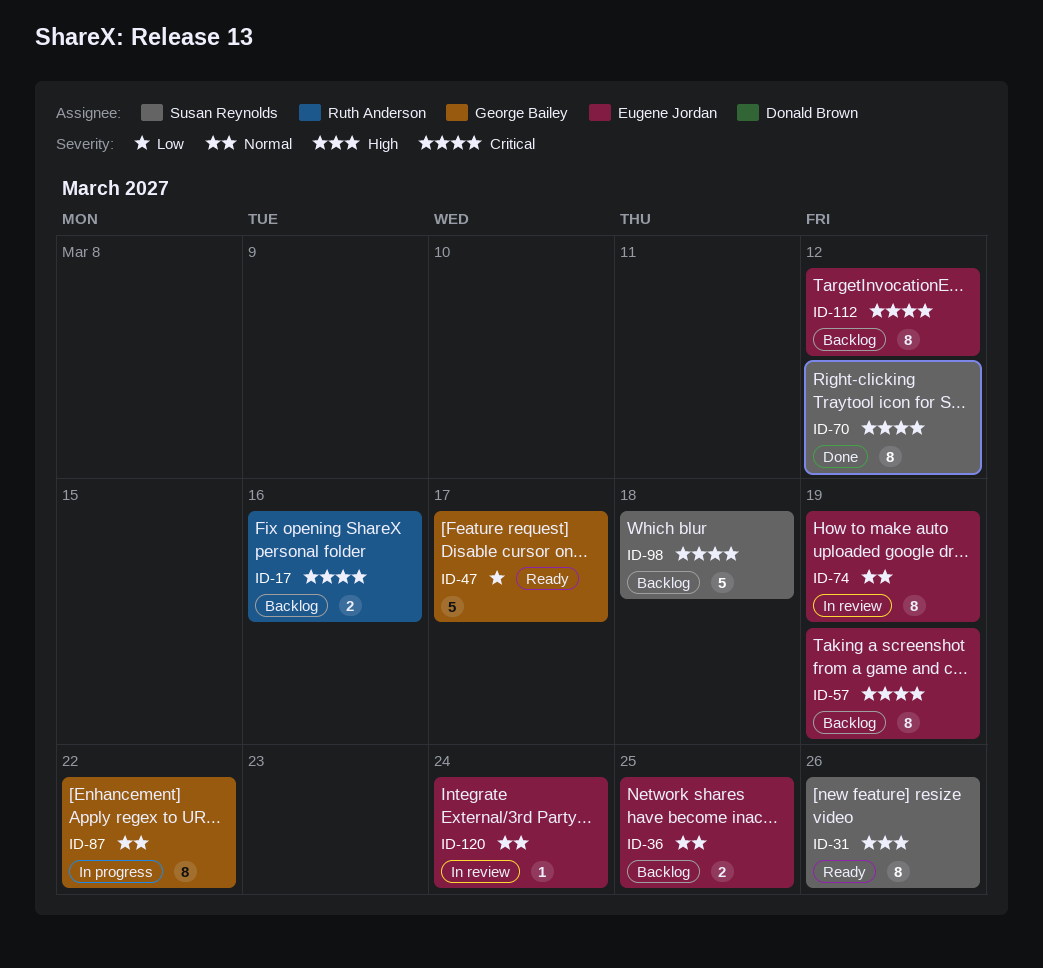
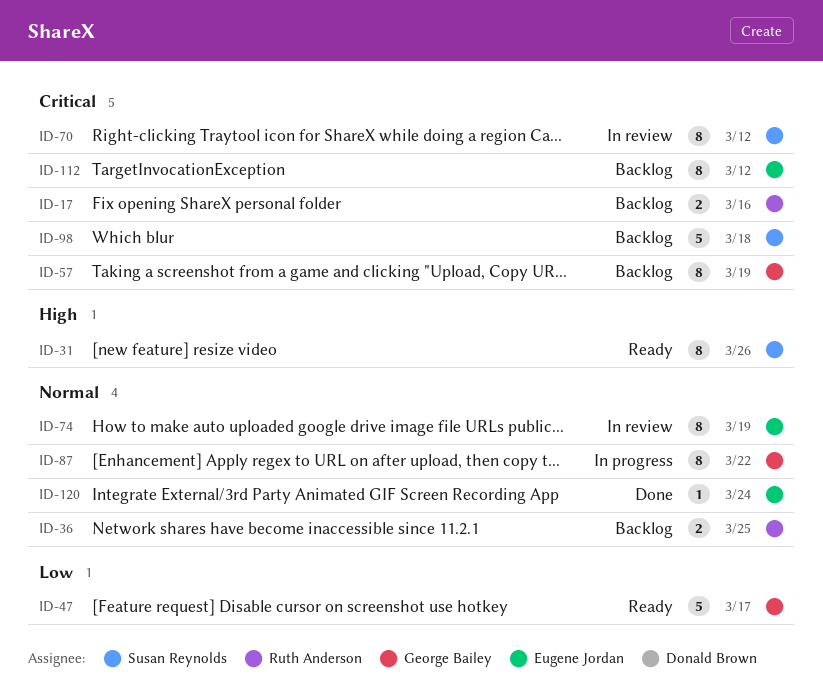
ID-36, owner: Eugene Jordan -> Ruth Anderson
ID-57, owner: Eugene Jordan -> George Bailey
ID-70, status: Done -> In review
ID-120, status: In review -> Done

